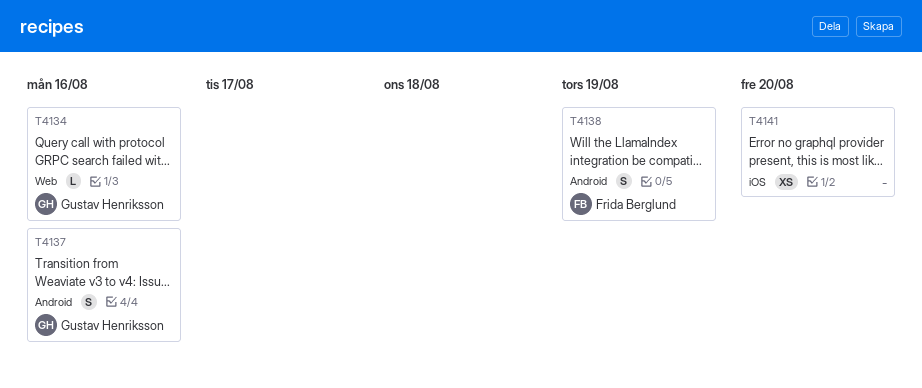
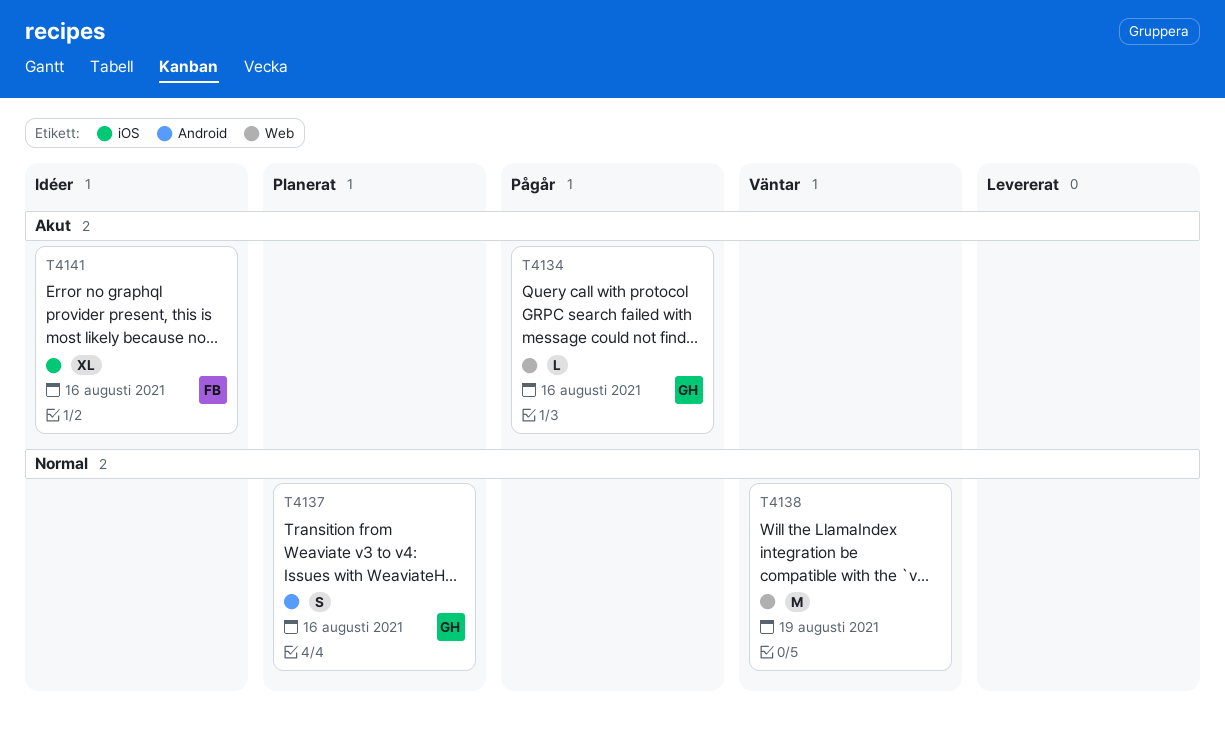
T4138, owner: Frida Berglund -> none
T4138, label: Android -> Web
T4138, estimate: S -> M
T4141, owner: none -> Frida Berglund
T4141, estimate: XS -> XL
T4141, due: Aug 20 -> Aug 16

